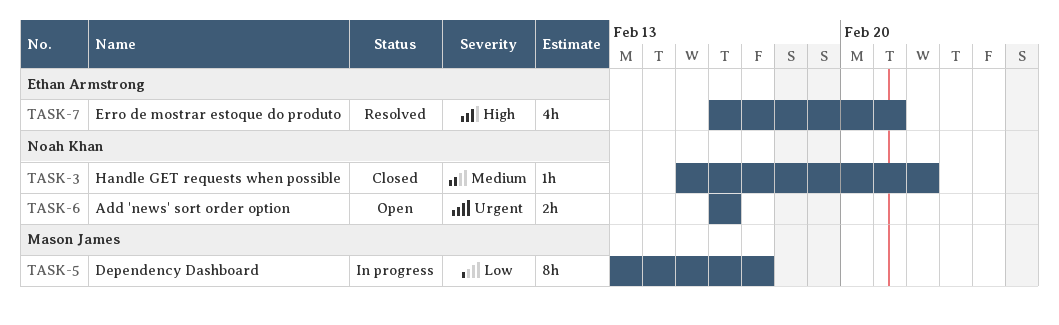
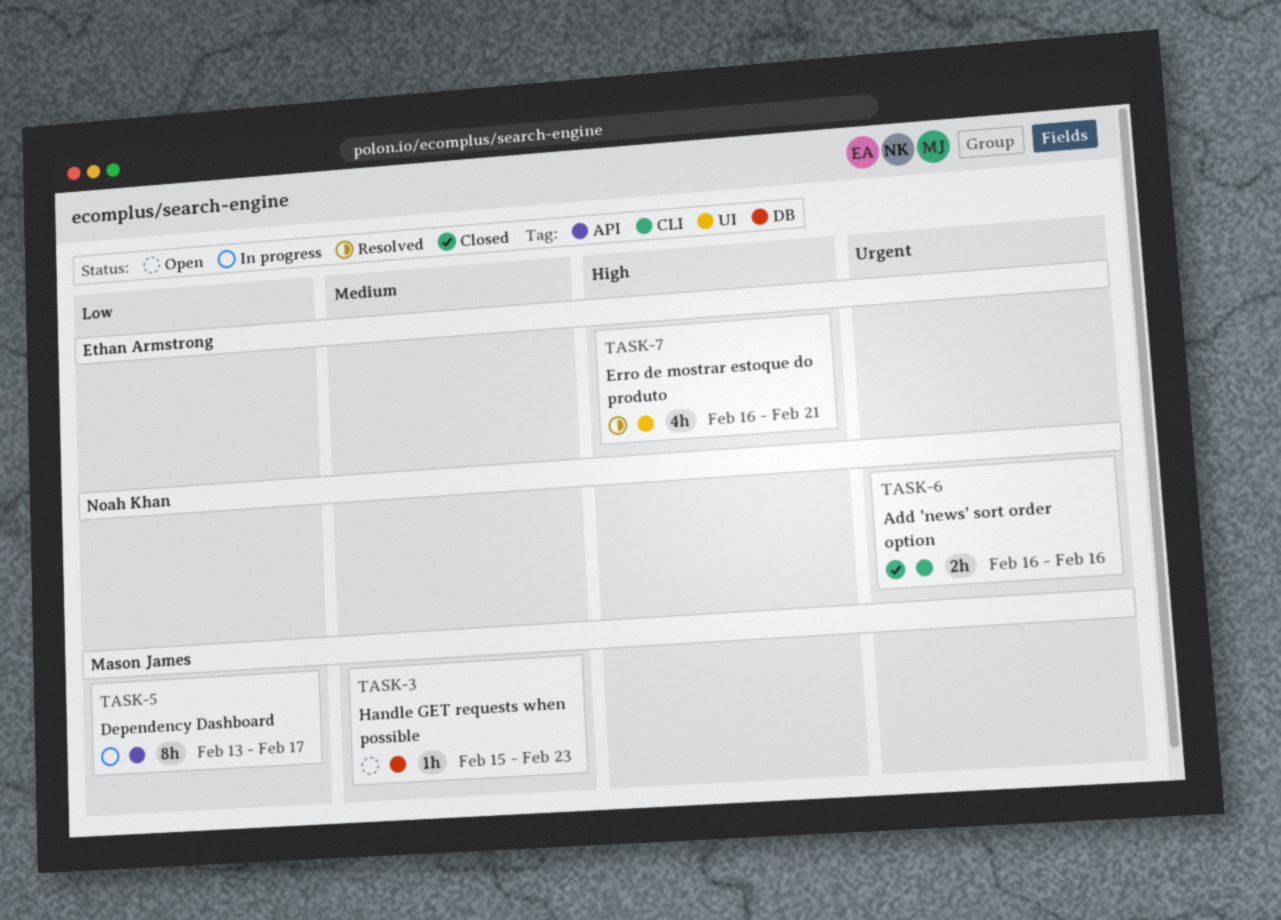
TASK-3, status: Closed -> Open
TASK-3, owner: Noah Khan -> Mason James
TASK-3, due: Feb 22 -> Feb 23
TASK-6, status: Open -> Closed

